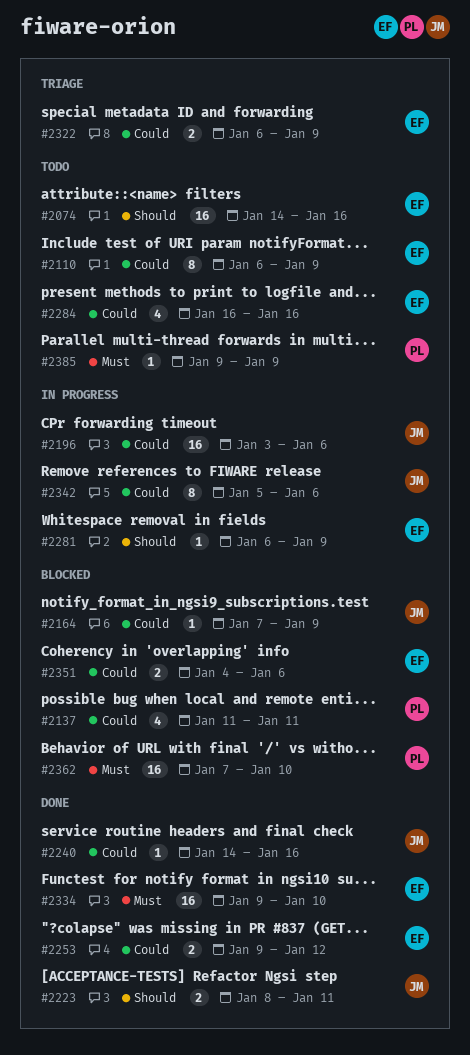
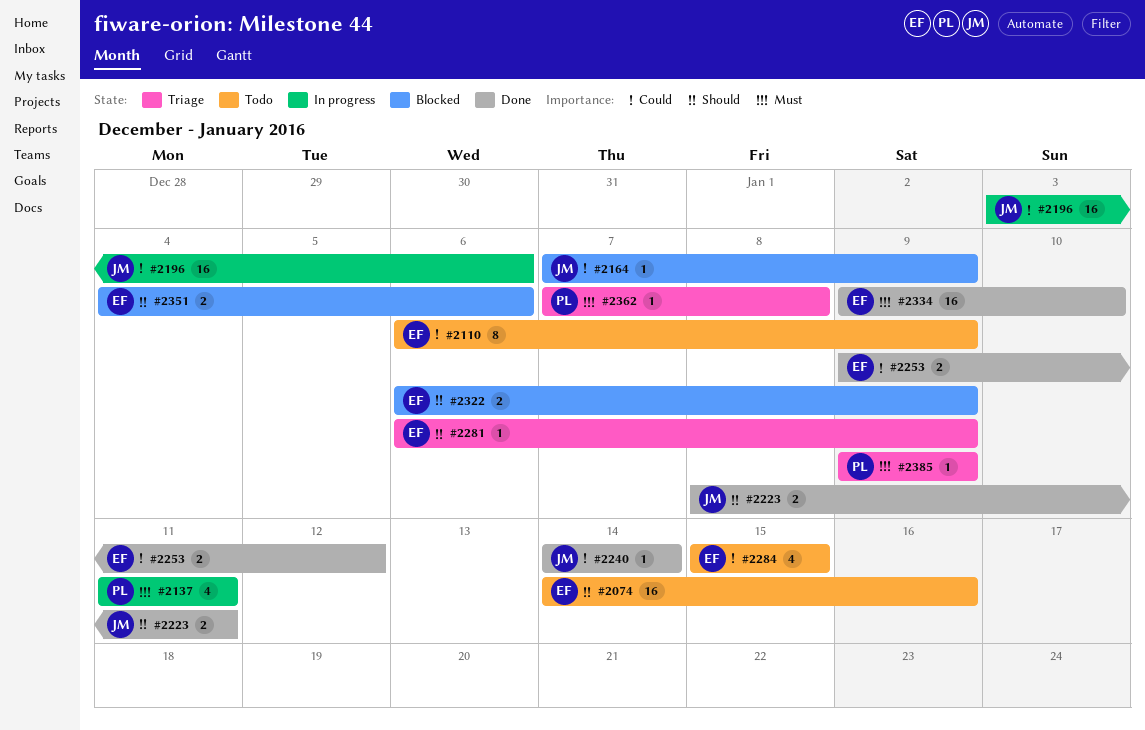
#2137, status: Blocked -> In progress
#2137, priority: Could -> Must
#2240, due: Jan 16 -> Jan 14
#2281, status: In progress -> Triage
#2284, start: Jan 16 -> Jan 15
#2284, due: Jan 16 -> Jan 15
#2322, status: Triage -> Blocked
#2322, priority: Could -> Should
#2342: present -> none
#2351, priority: Could -> Should
#2362, status: Blocked -> Triage
#2362, estimate: 16 -> 1
#2362, due: Jan 10 -> Jan 8
#2385, status: Todo -> Triage

